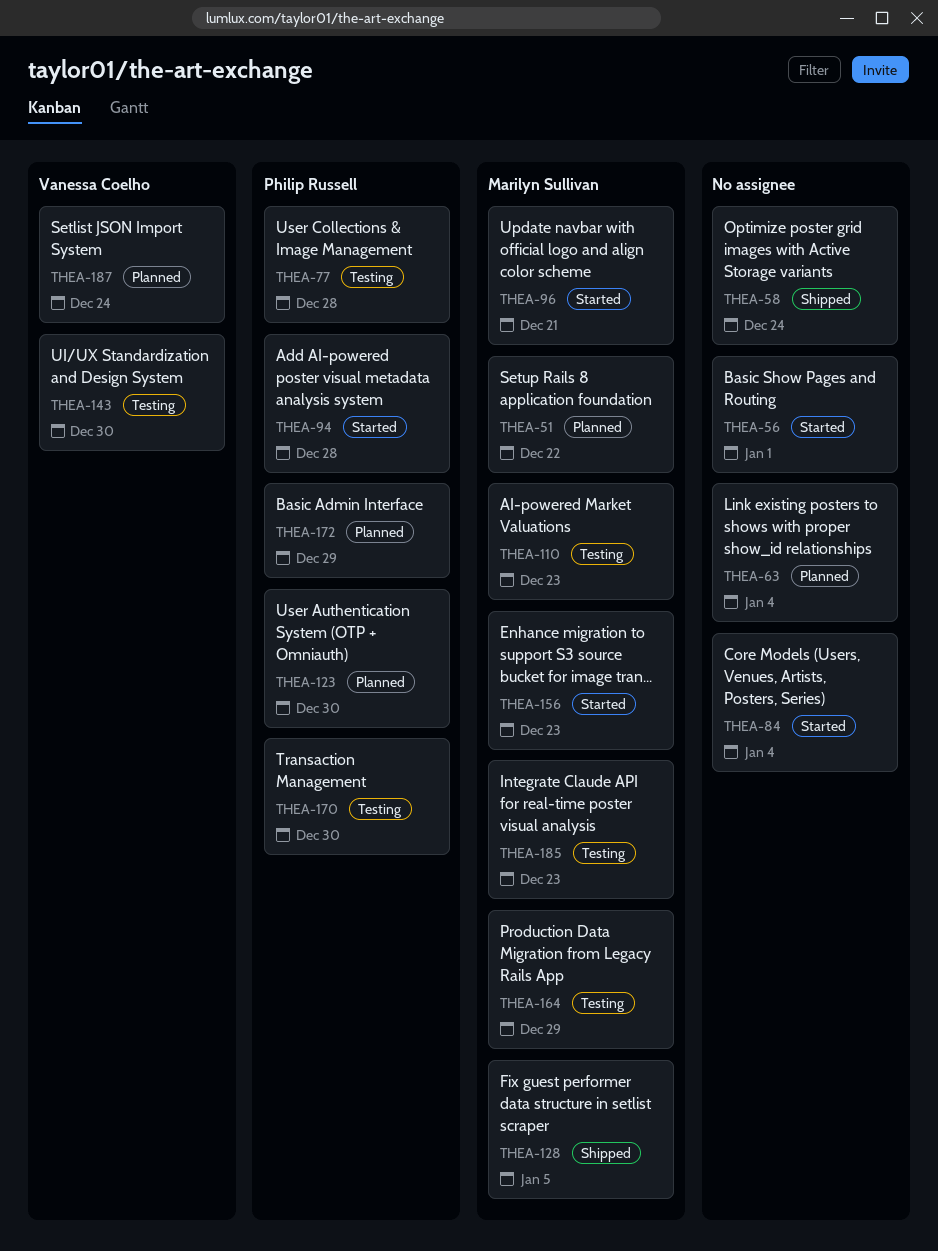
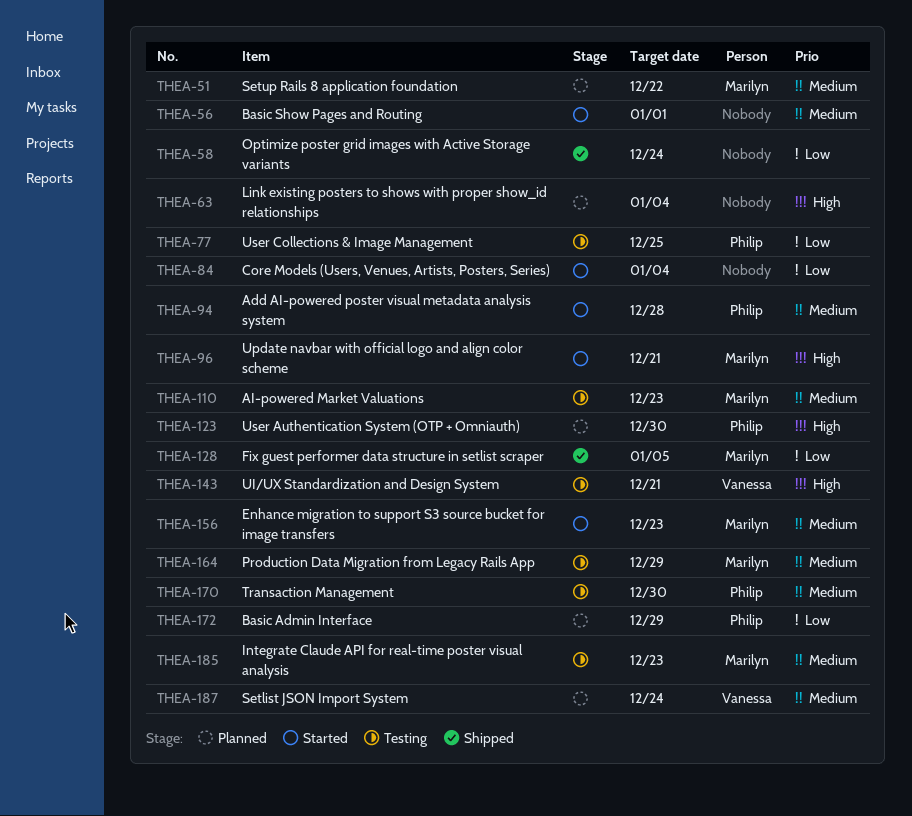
THEA-77, due: Dec 28 -> Dec 25
THEA-143, due: Dec 30 -> Dec 21

